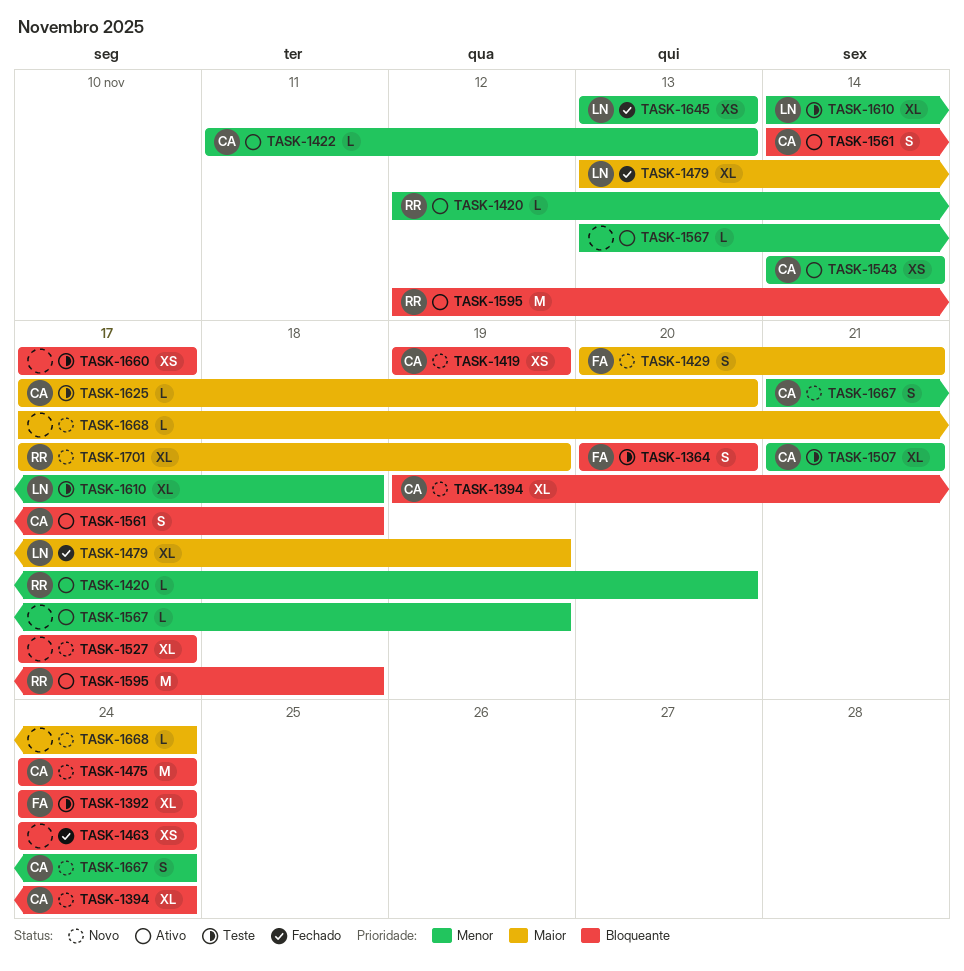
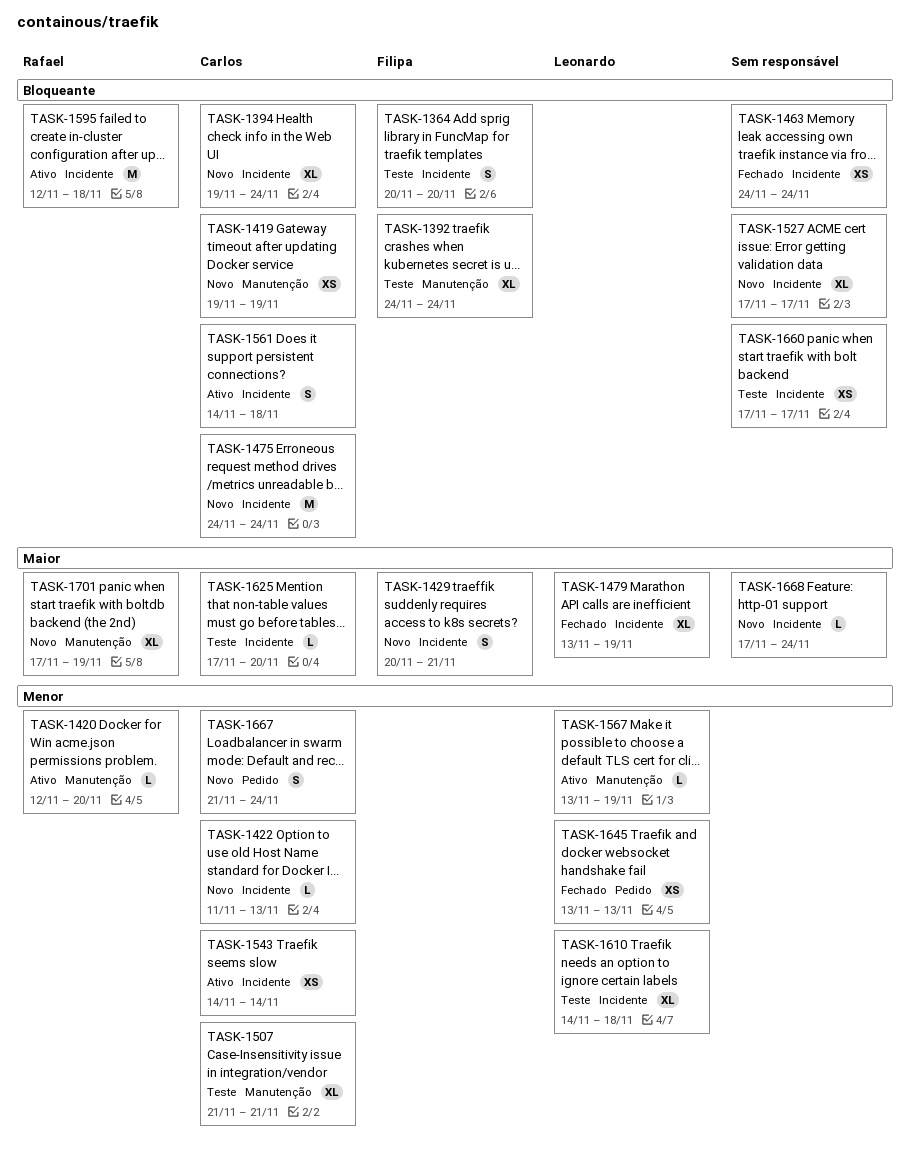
TASK-1422, status: Ativo -> Novo
TASK-1567, owner: none -> Leonardo

